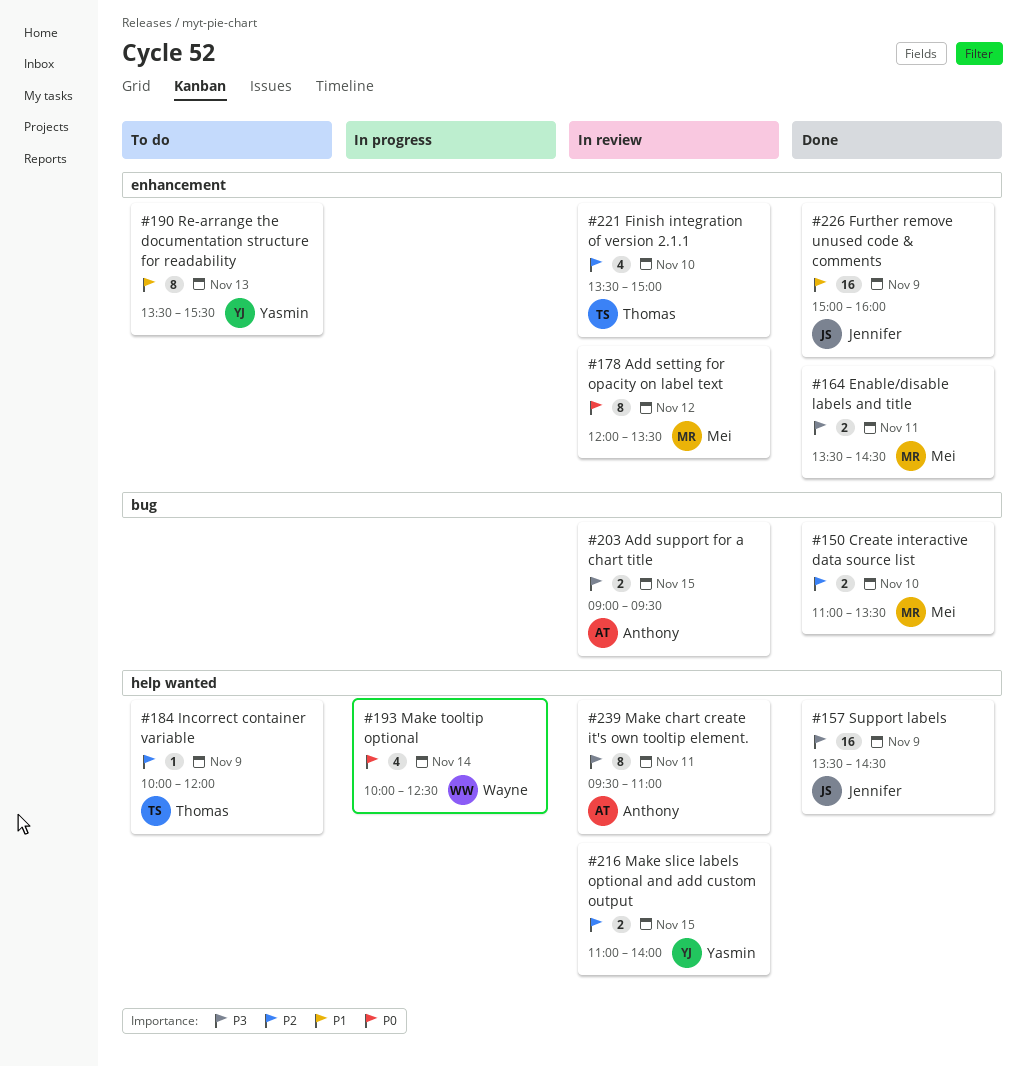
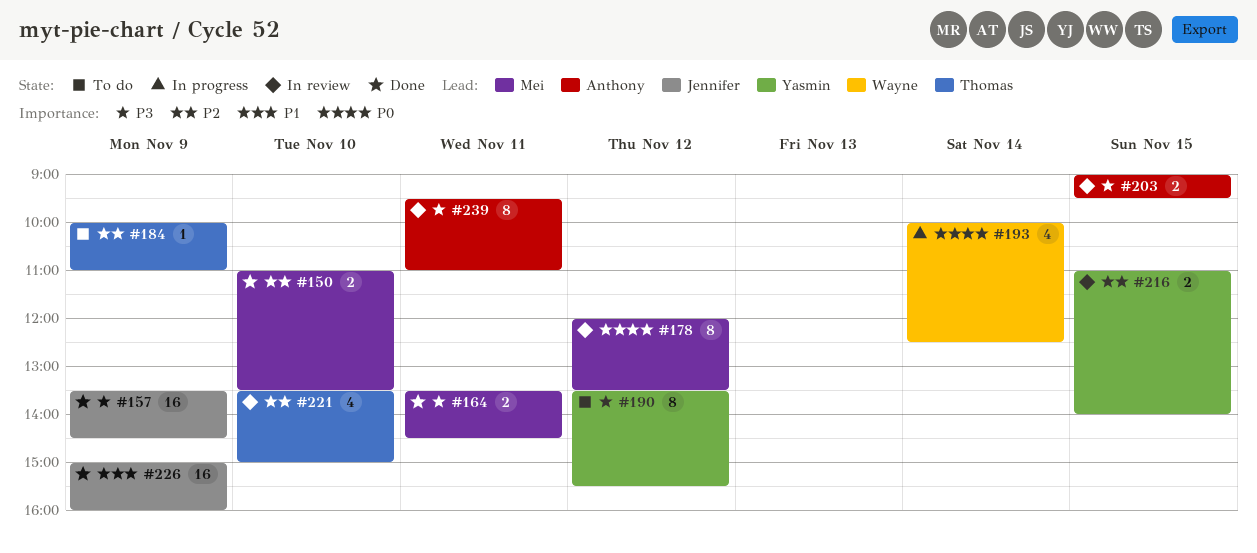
#184, ends: 12:00 -> 11:00
#190, priority: P1 -> P3
#190, day: Nov 13 -> Nov 12

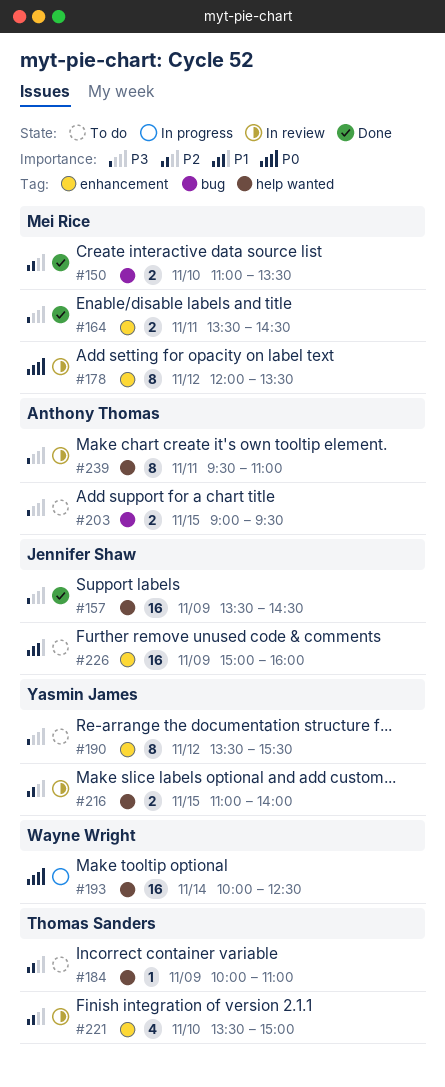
#193, estimate: 4 -> 16
#203, status: In review -> To do
#226, status: Done -> To do

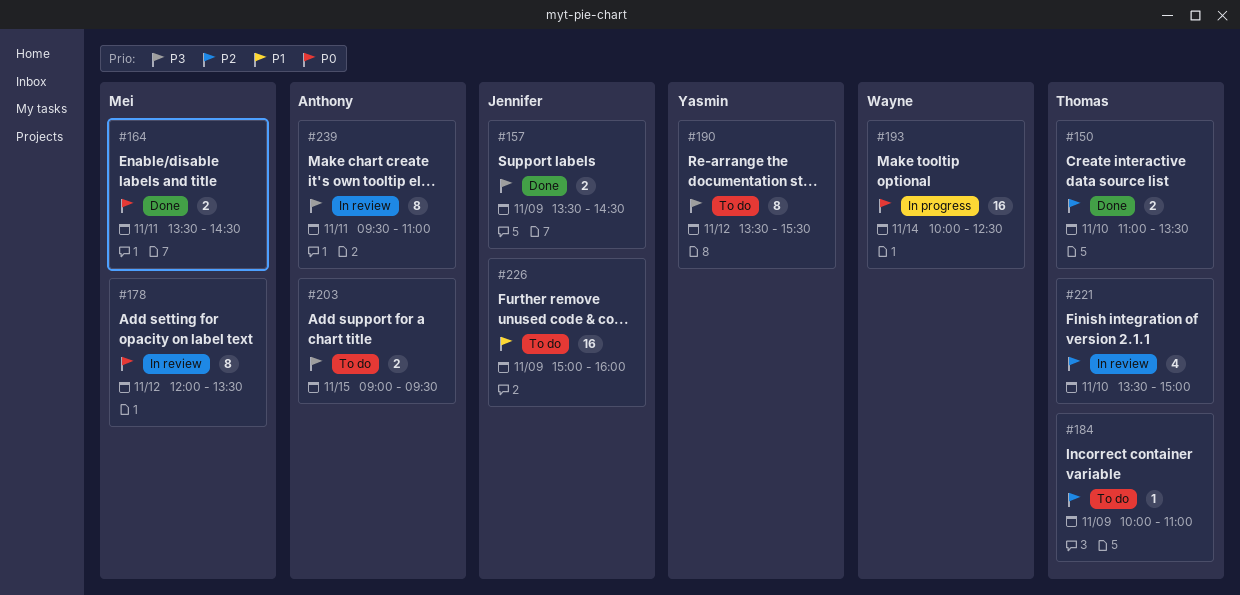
#150, owner: Mei Rice -> Thomas Sanders
#157, estimate: 16 -> 2
#164, priority: P3 -> P0
#216: present -> none

